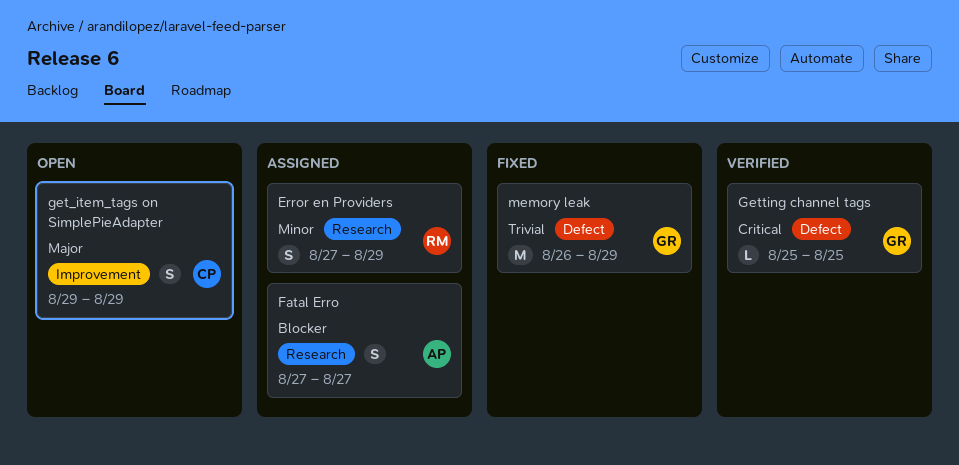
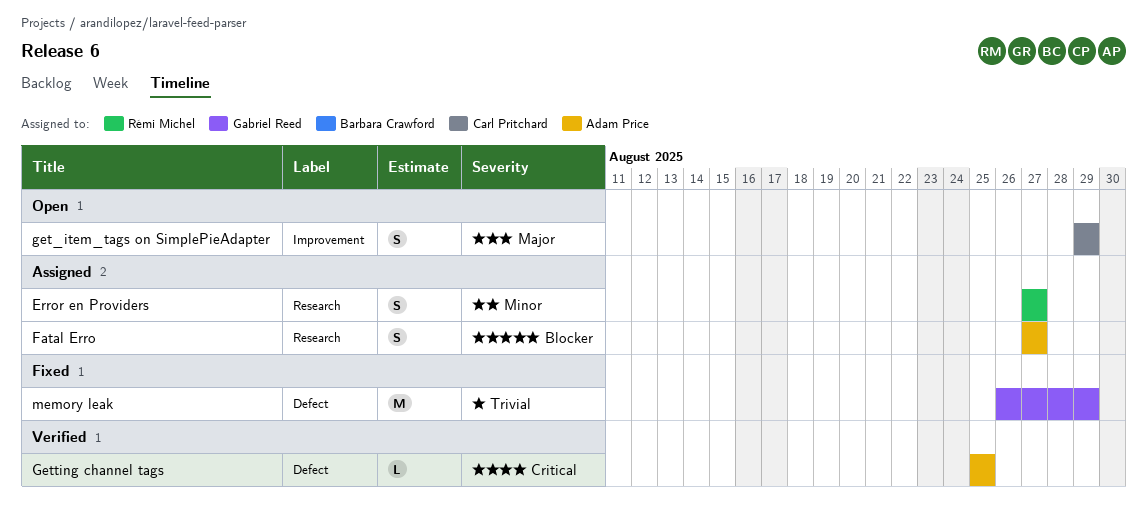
Error en Providers, due: Aug 29 -> Aug 27
Getting channel tags, owner: Gabriel Reed -> Adam Price

